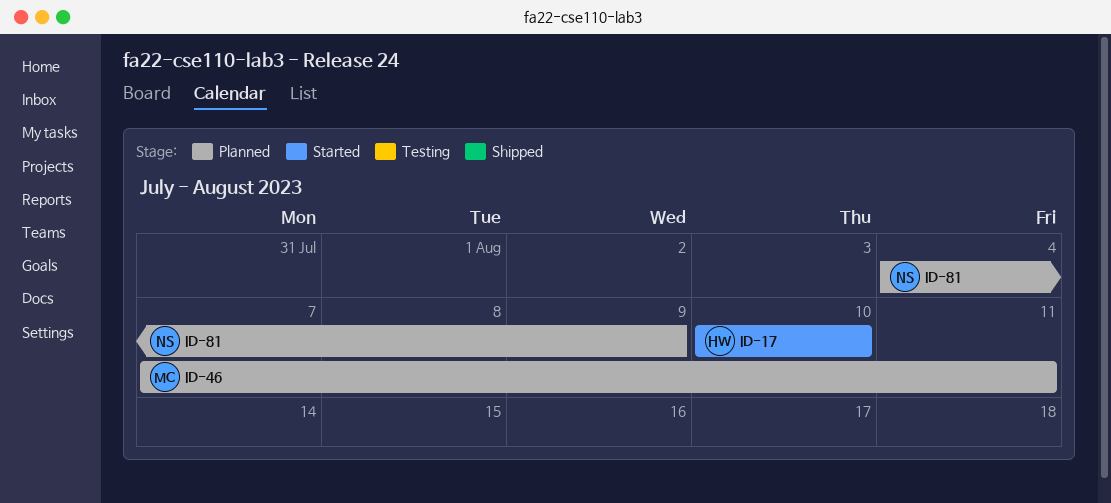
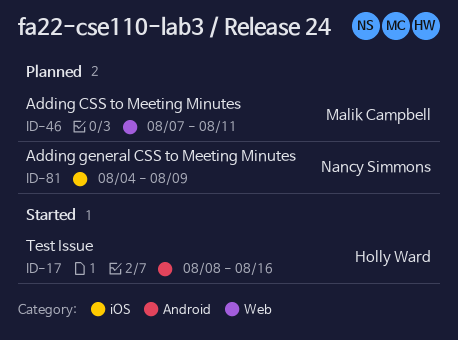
ID-17, start: Aug 10 -> Aug 8
ID-17, due: Aug 10 -> Aug 16

